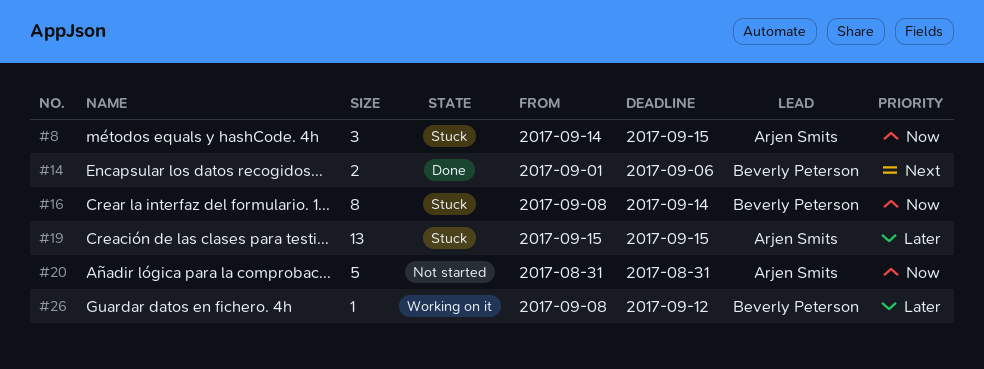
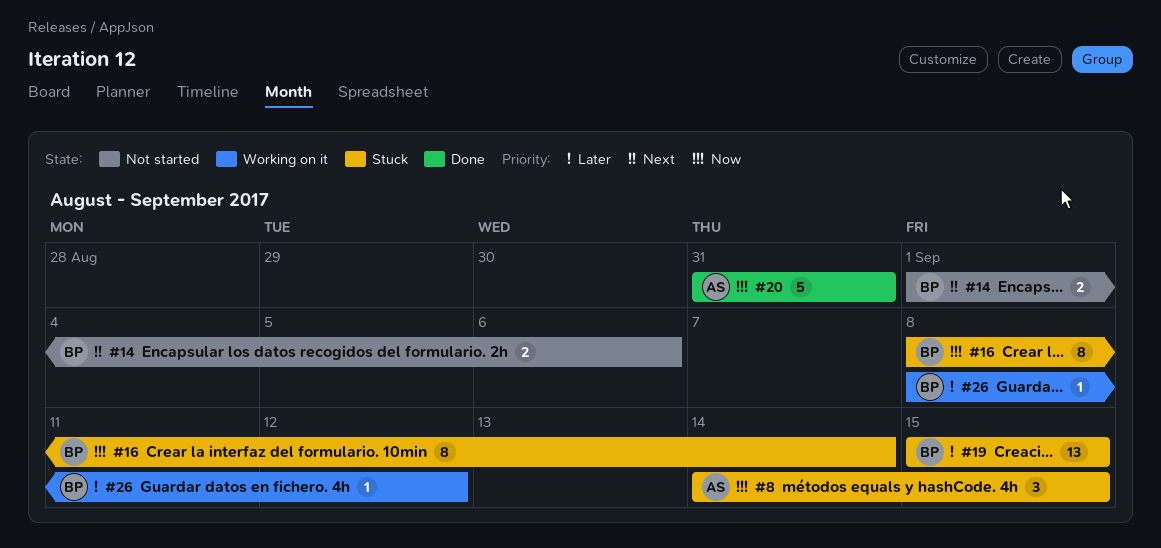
#14, status: Done -> Not started
#19, owner: Arjen Smits -> Beverly Peterson
#20, status: Not started -> Done

